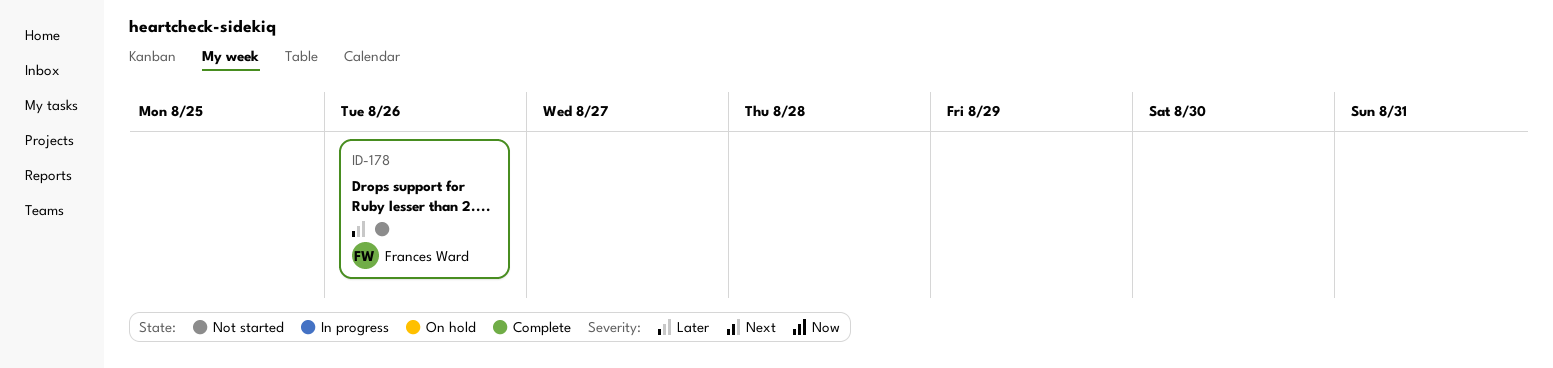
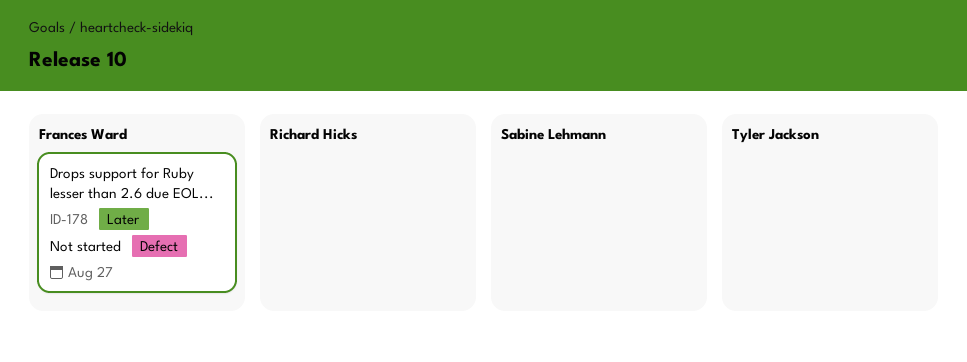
ID-178, due: Aug 26 -> Aug 27

